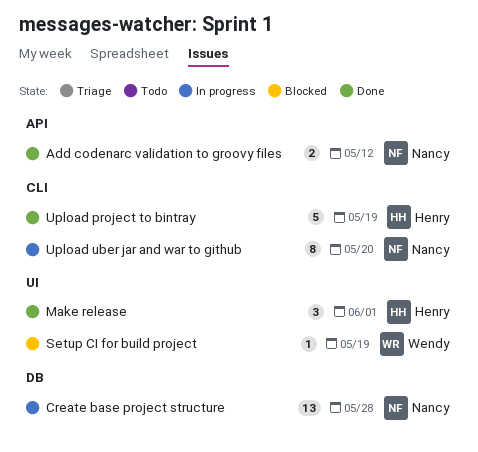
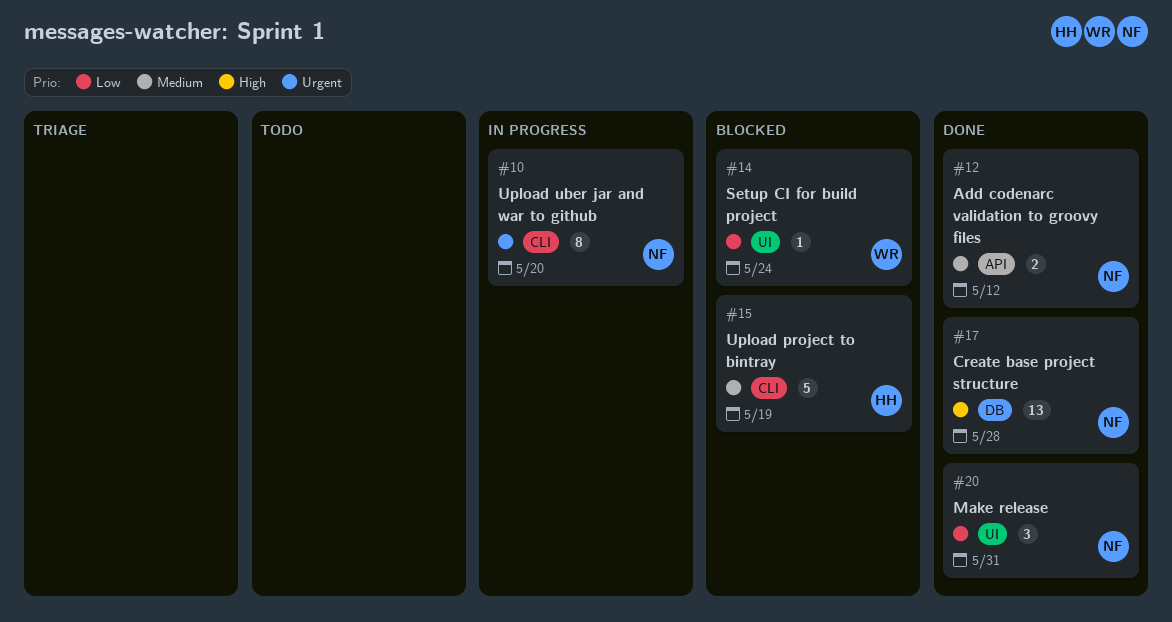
Create base project structure, status: In progress -> Done
Make release, owner: Henry -> Nancy
Make release, due: Jun 1 -> May 31
Setup CI for build project, due: May 19 -> May 24
Upload project to bintray, status: Done -> Blocked

